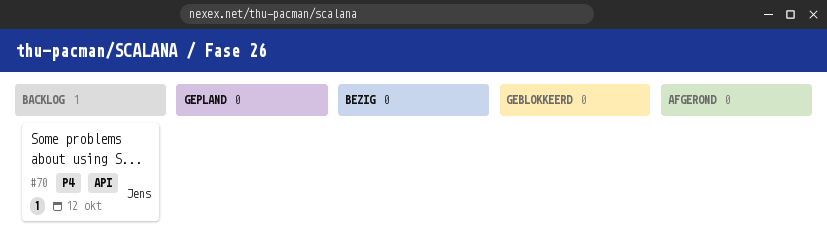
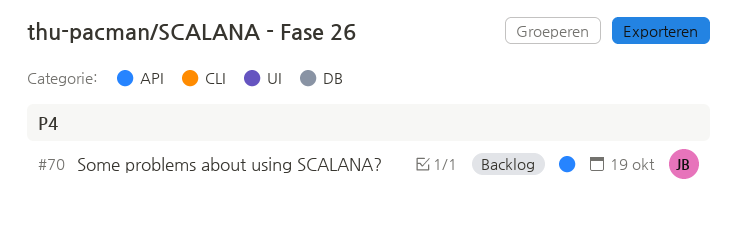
#70, due: Oct 12 -> Oct 19

